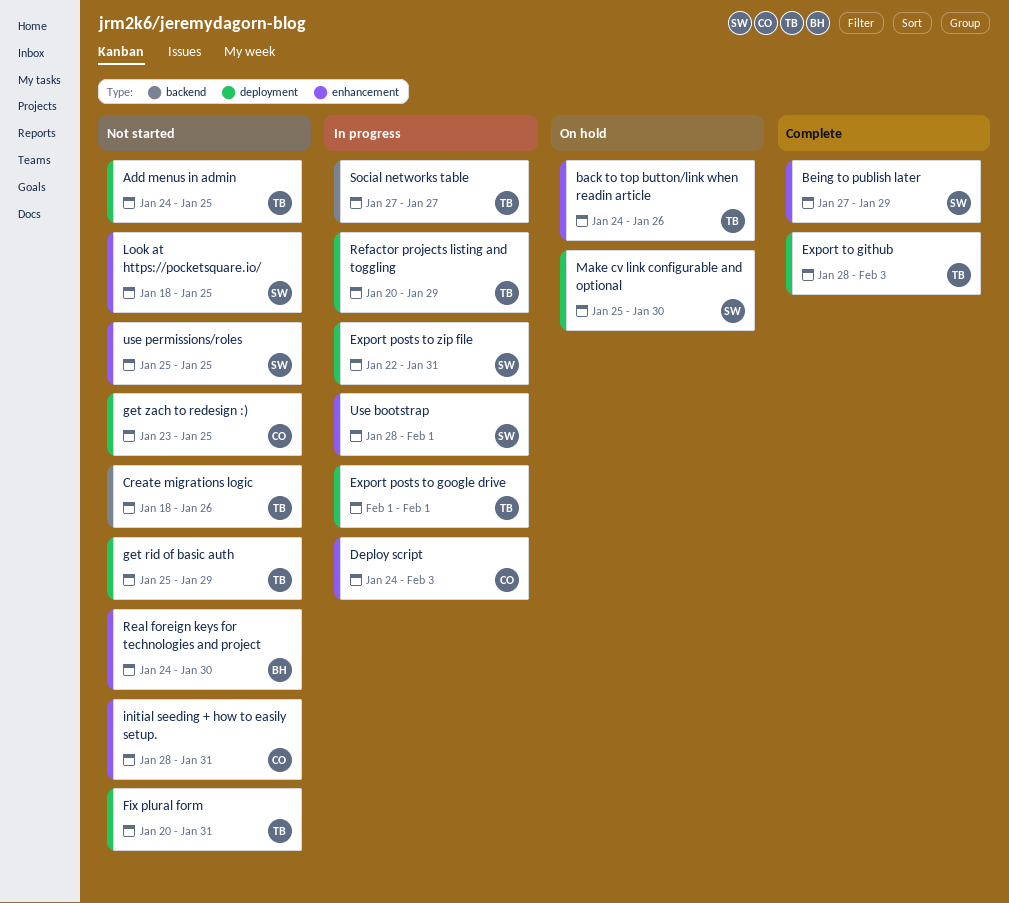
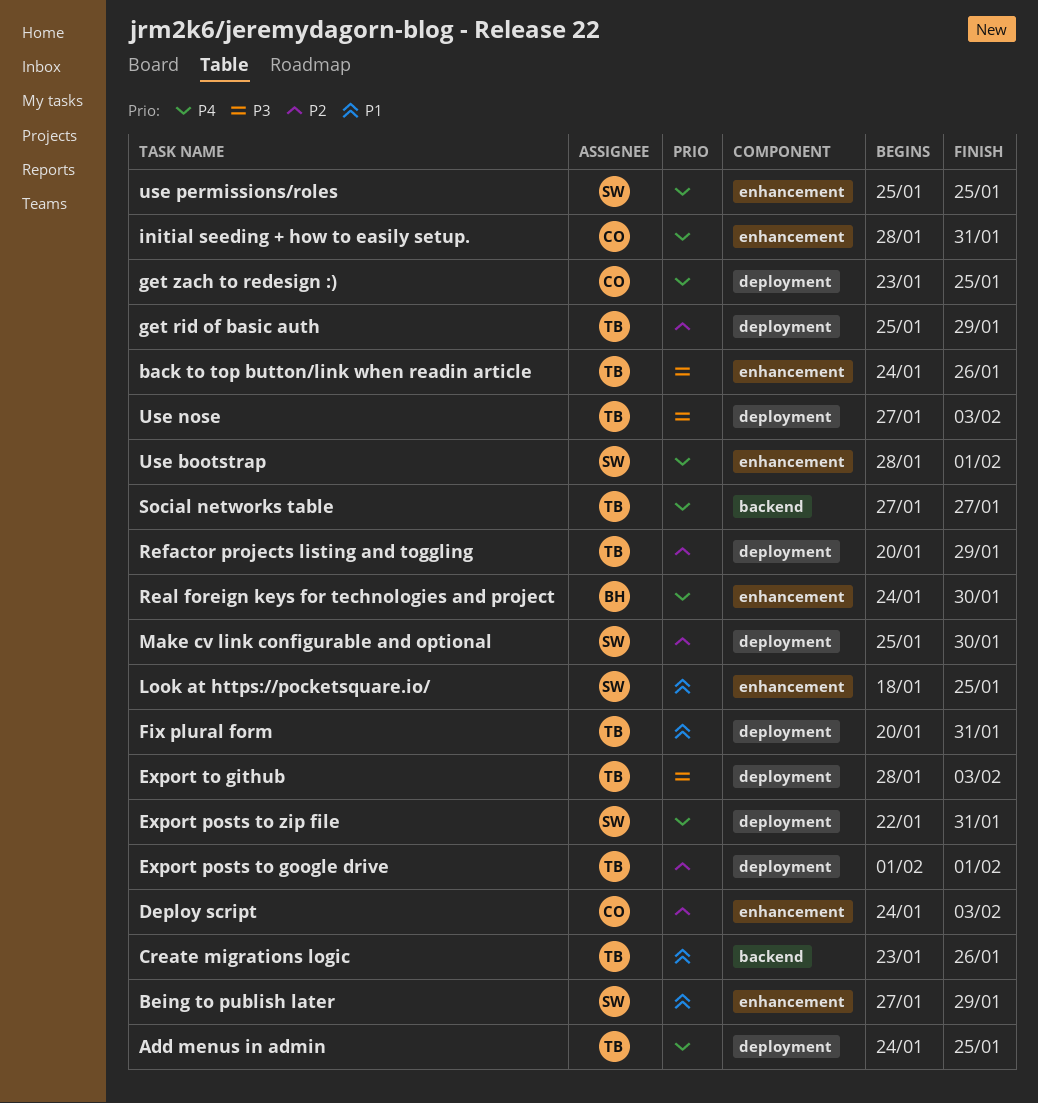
Create migrations logic, start: Jan 18 -> Jan 23
Use nose: none -> present

